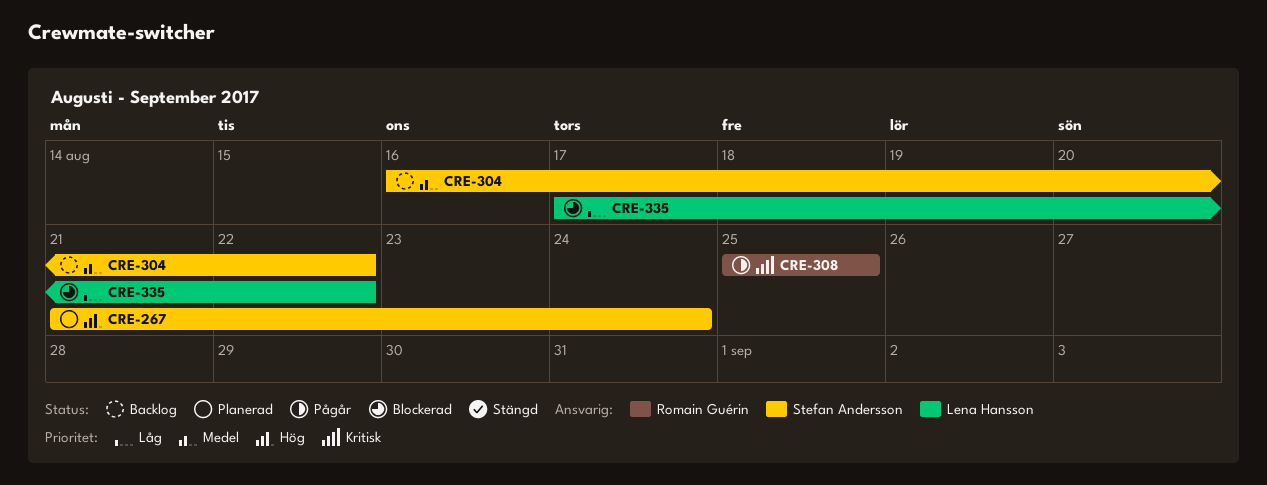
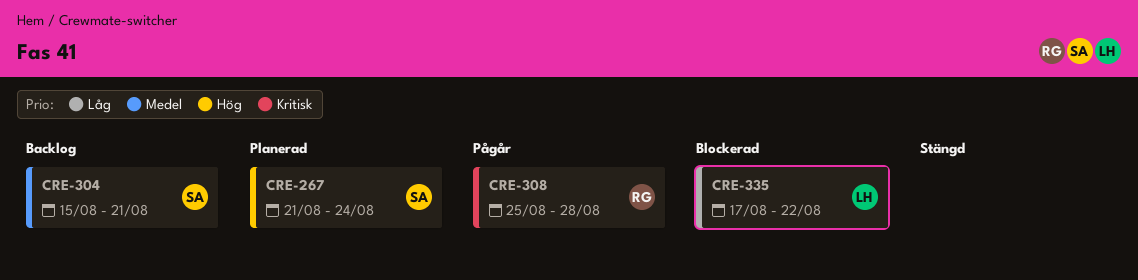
CRE-304, start: Aug 16 -> Aug 15
CRE-304, due: Aug 22 -> Aug 21
CRE-308, due: Aug 25 -> Aug 28

